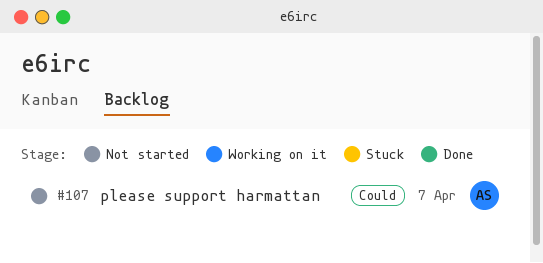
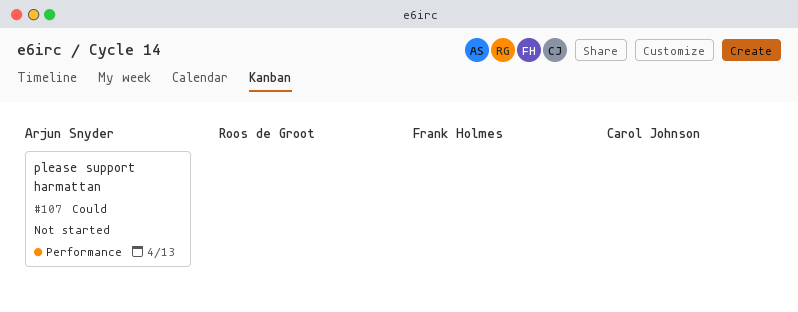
#107, due: Apr 7 -> Apr 13

